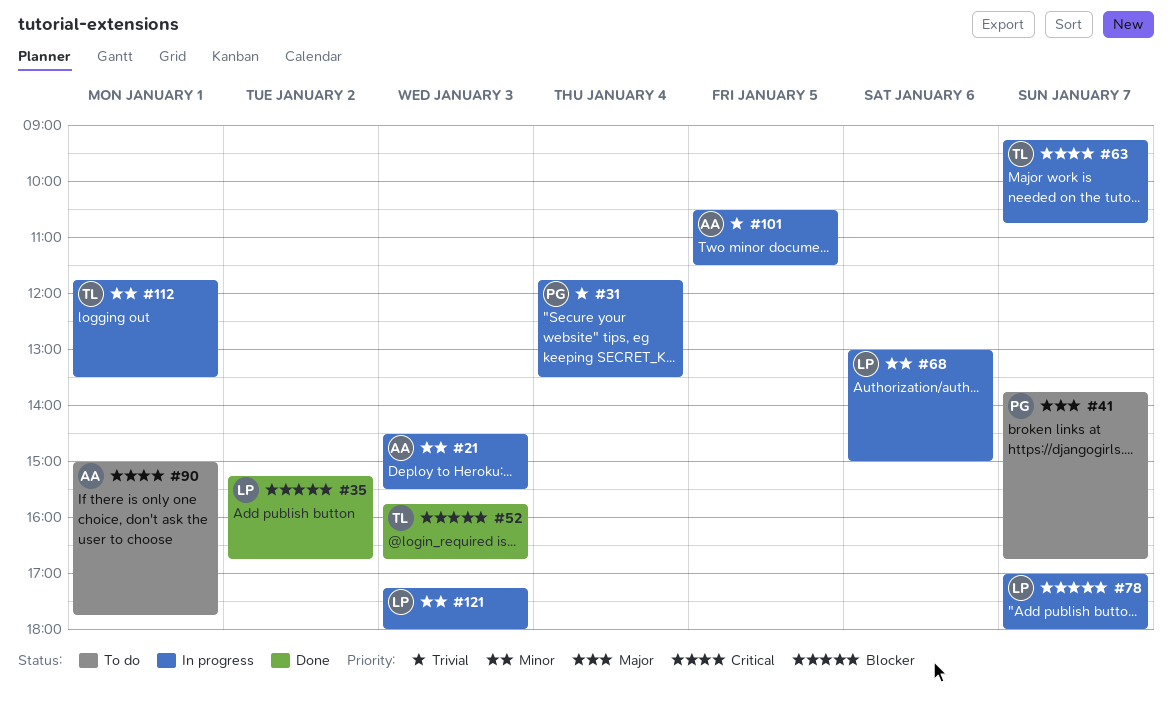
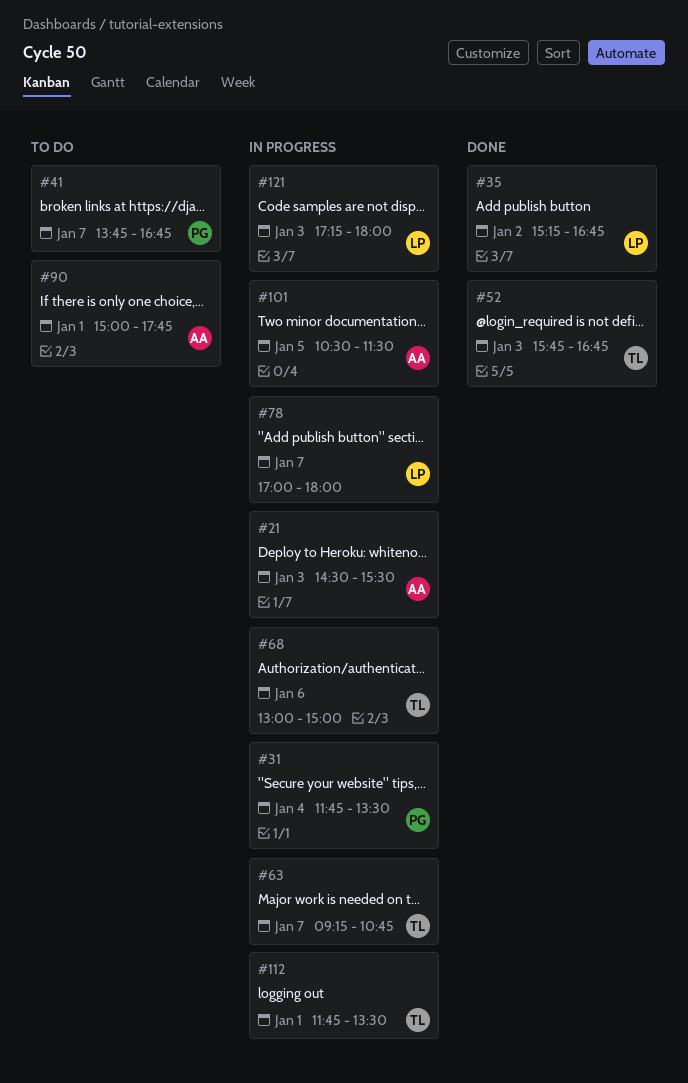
#68, owner: LP -> TL

